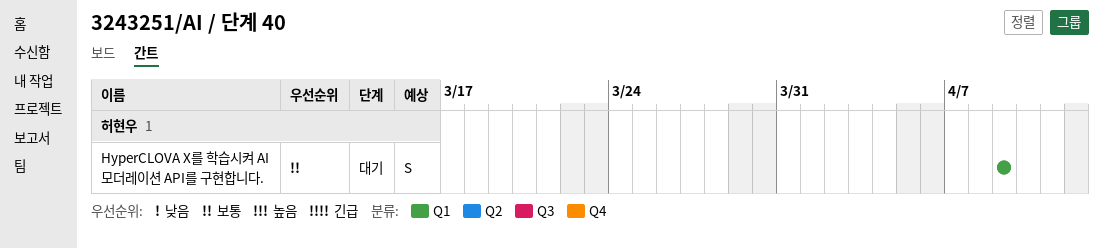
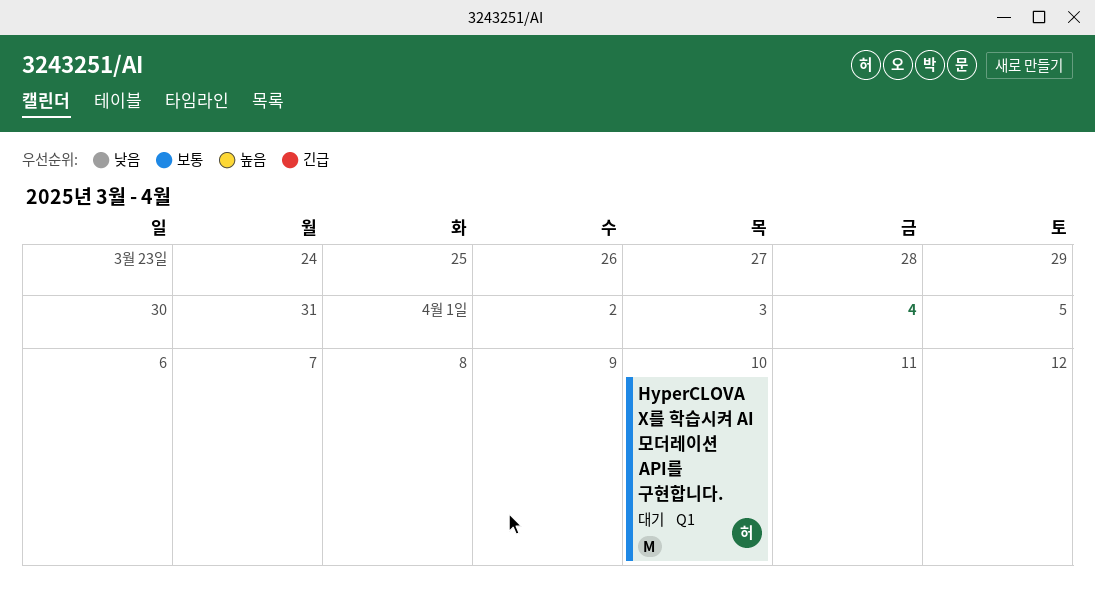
HyperCLOVA X를 학습시켜 AI 모더레이션 API를 구현합니다., estimate: S -> M
HyperCLOVA X를 학습시켜 AI 모더레이션 API를 구현합니다., due: Apr 9 -> Apr 10

